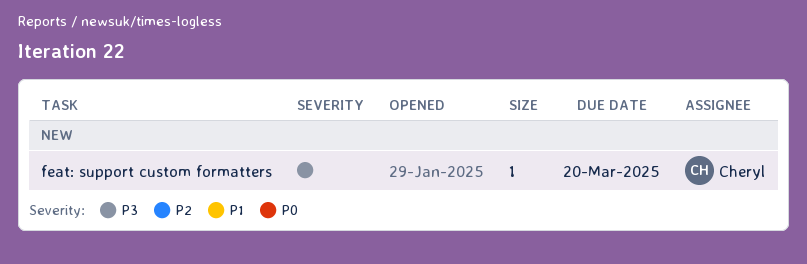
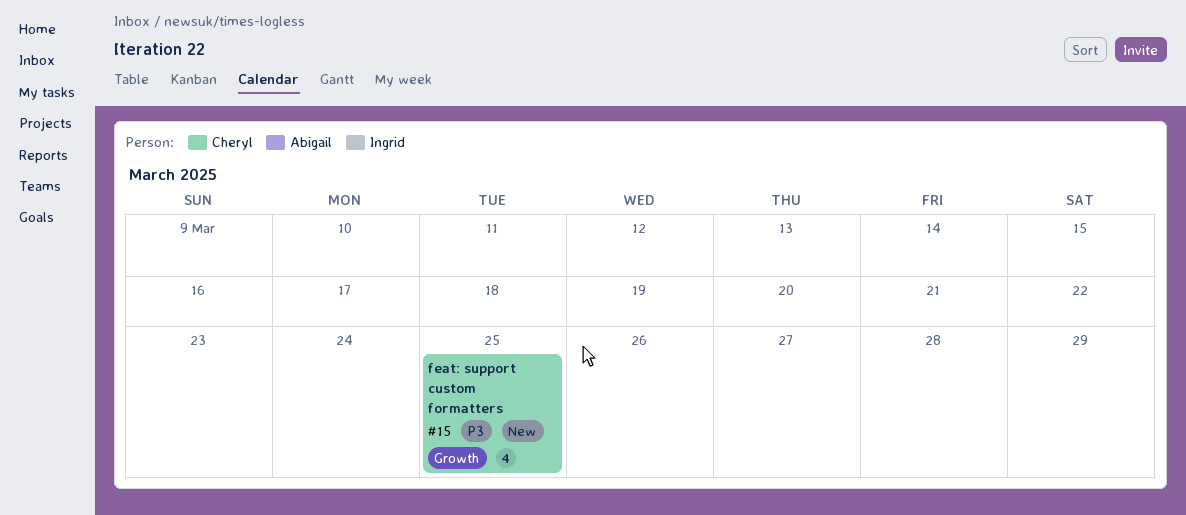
feat: support custom formatters, estimate: 1 -> 4
feat: support custom formatters, due: Mar 20 -> Mar 25

